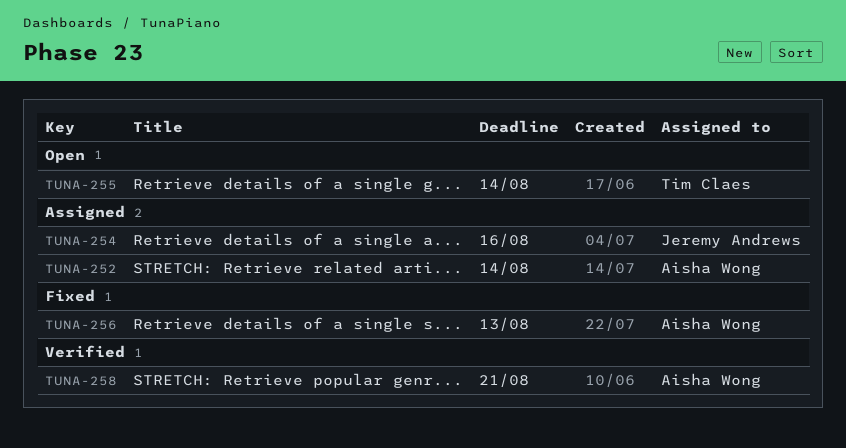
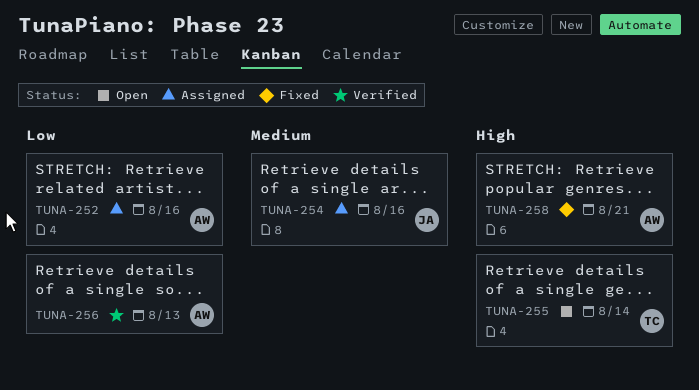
TUNA-252, due: Aug 14 -> Aug 16
TUNA-256, status: Fixed -> Verified
TUNA-258, status: Verified -> Fixed

